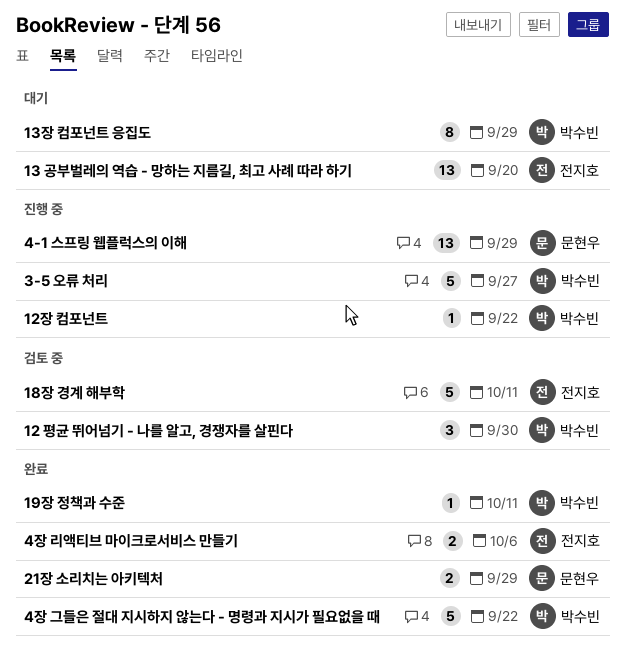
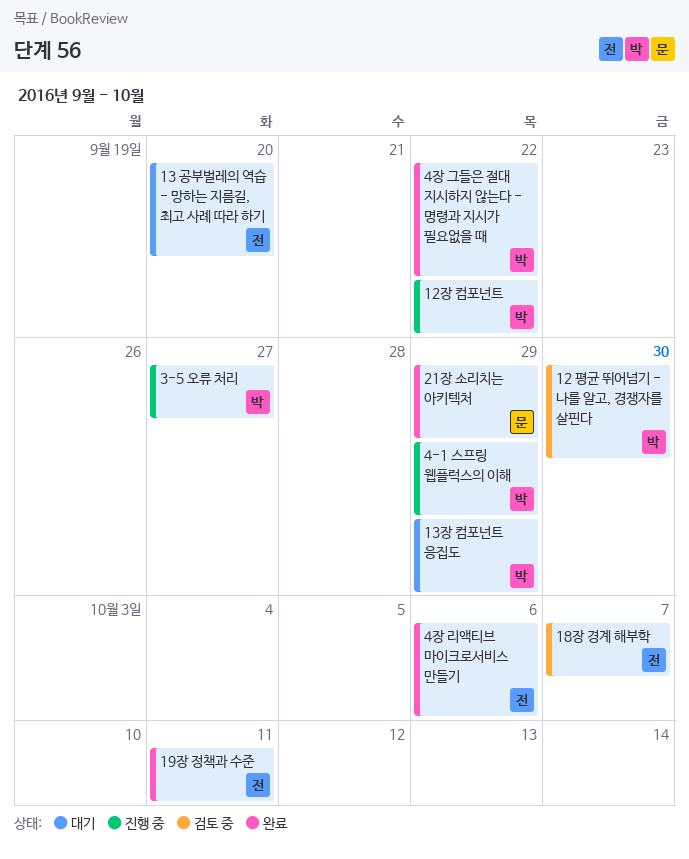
18장 경계 해부학, due: Oct 11 -> Oct 7
19장 정책과 수준, owner: 박수빈 -> 전지호
4-1 스프링 웹플럭스의 이해, owner: 문현우 -> 박수빈

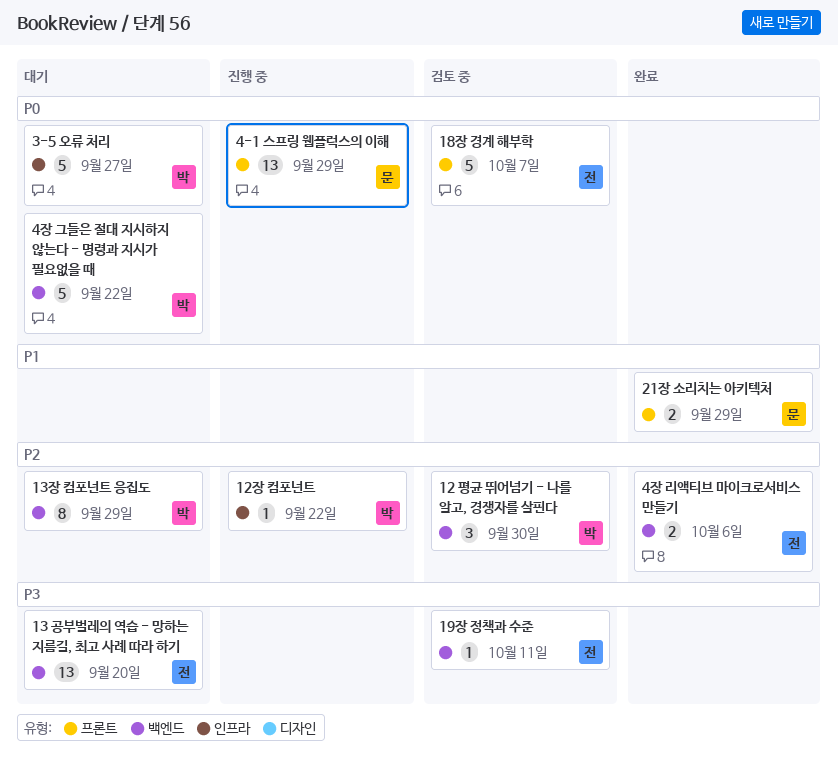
19장 정책과 수준, status: 완료 -> 검토 중
3-5 오류 처리, status: 진행 중 -> 대기
4-1 스프링 웹플럭스의 이해, owner: 박 -> 문
4장 그들은 절대 지시하지 않는다 - 명령과 지시가 필요없을 때, status: 완료 -> 대기

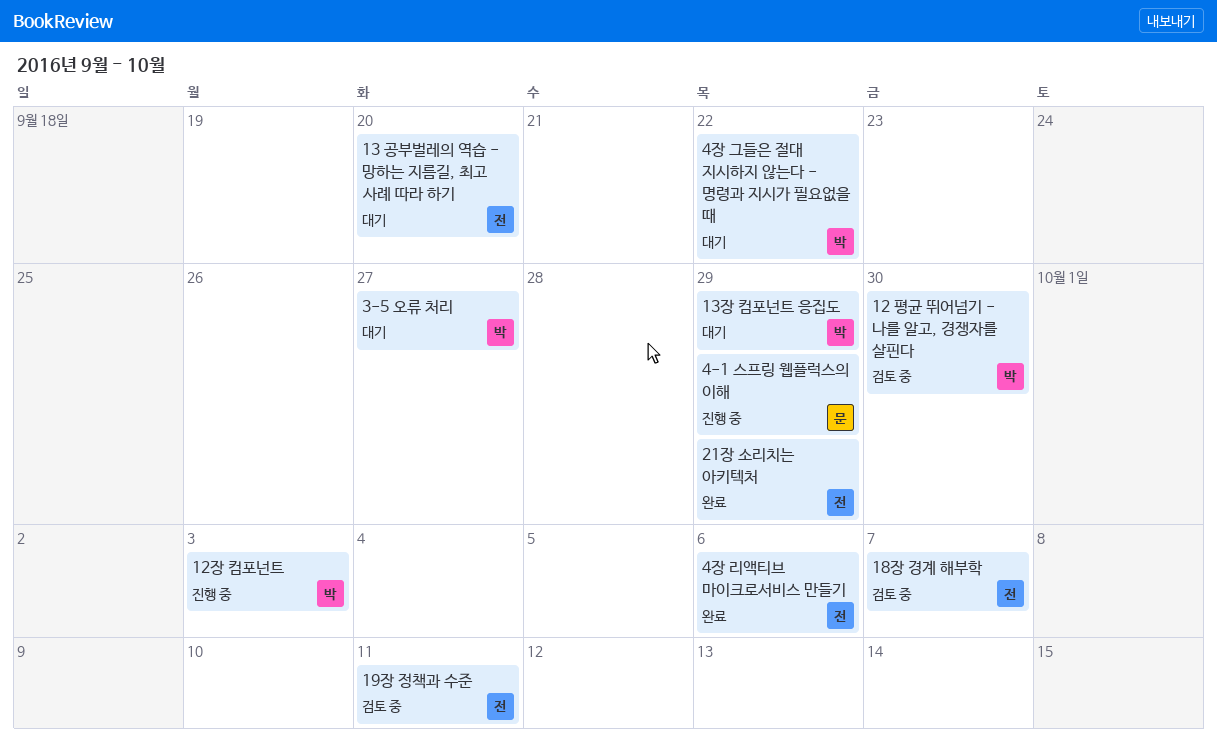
12장 컴포넌트, due: Sep 22 -> Oct 3
21장 소리치는 아키텍처, owner: 문 -> 전

